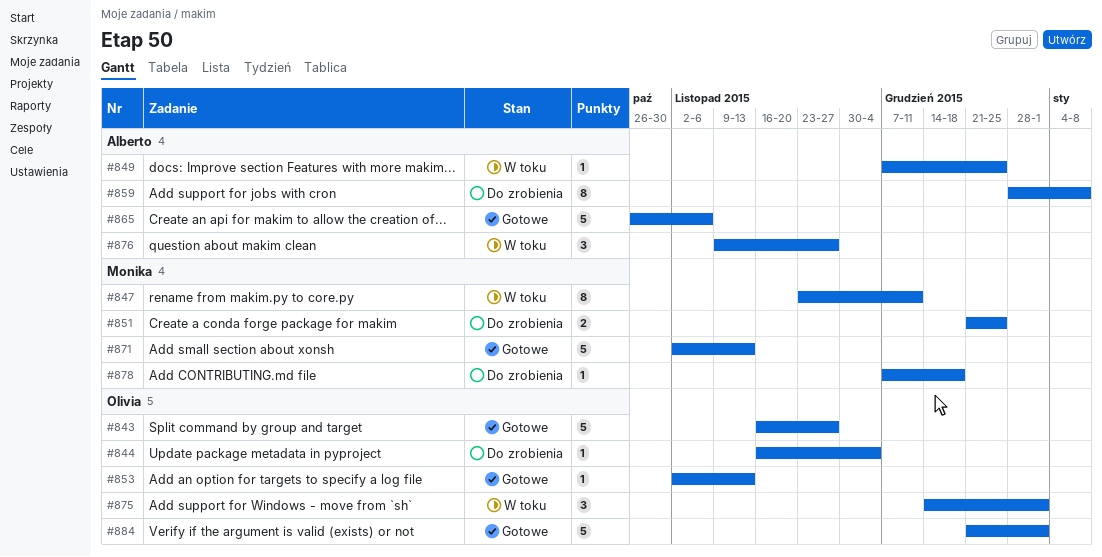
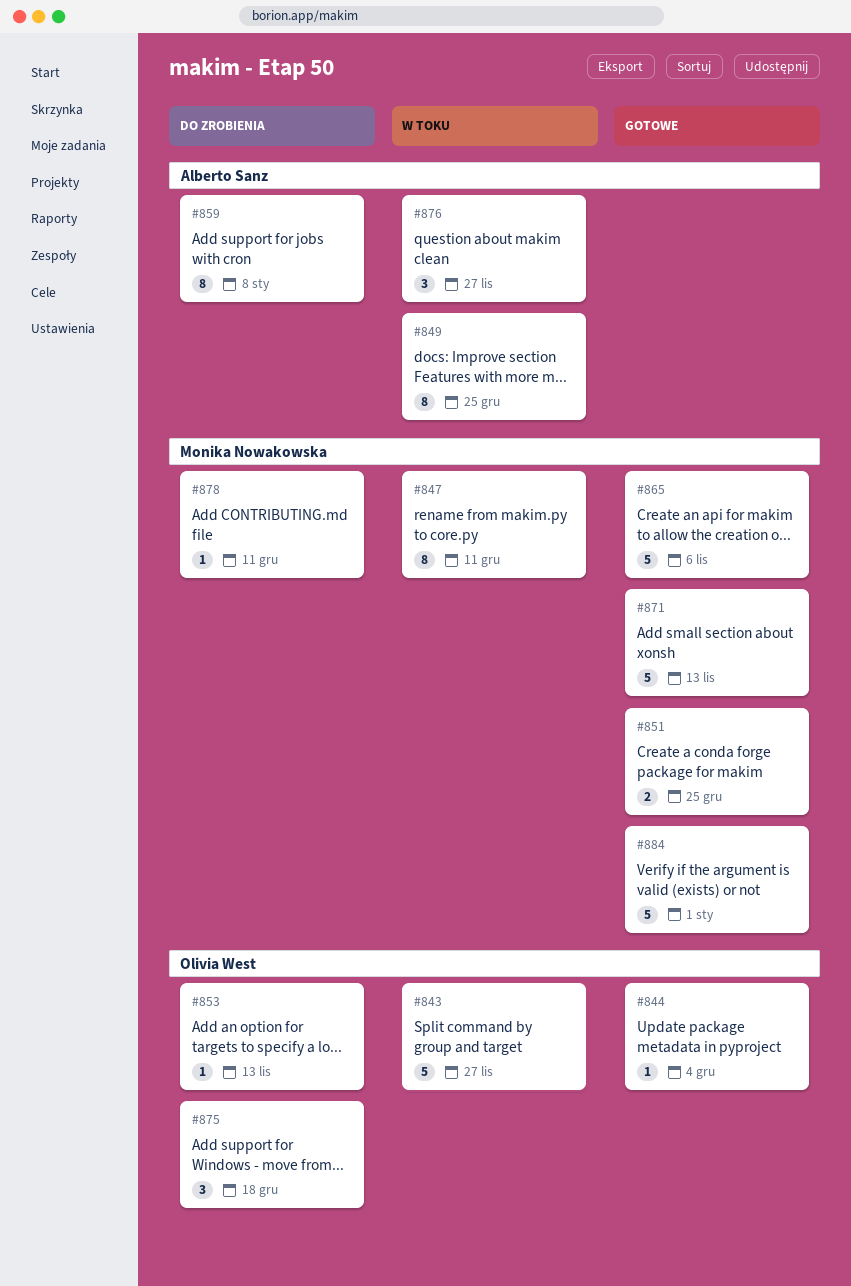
#843, status: Gotowe -> W toku
#844, status: Do zrobienia -> Gotowe
#849, estimate: 1 -> 8
#851, status: Do zrobienia -> Gotowe
#853, status: Gotowe -> Do zrobienia
#865, owner: Alberto Sanz -> Monika Nowakowska
#875, status: W toku -> Do zrobienia
#875, due: Jan 1 -> Dec 18
#878, due: Dec 18 -> Dec 11
#884, owner: Olivia West -> Monika Nowakowska

